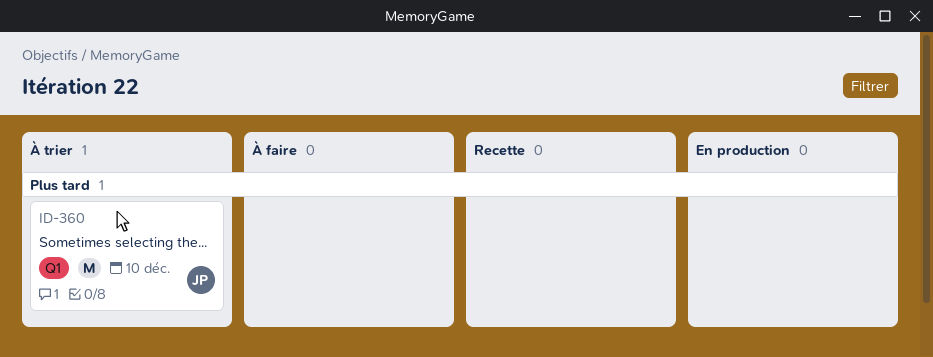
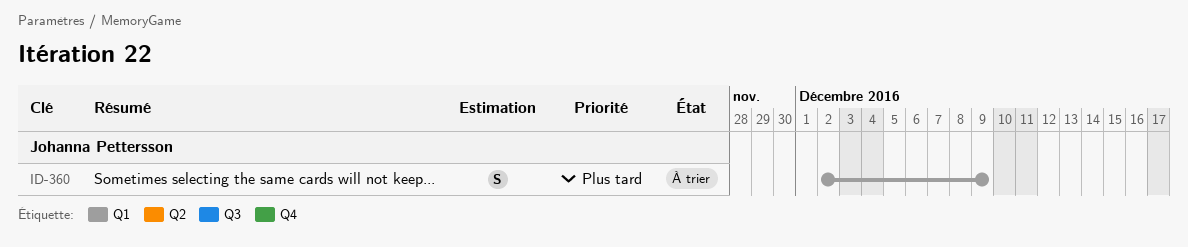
ID-360, estimate: M -> S
ID-360, due: Dec 10 -> Dec 9

